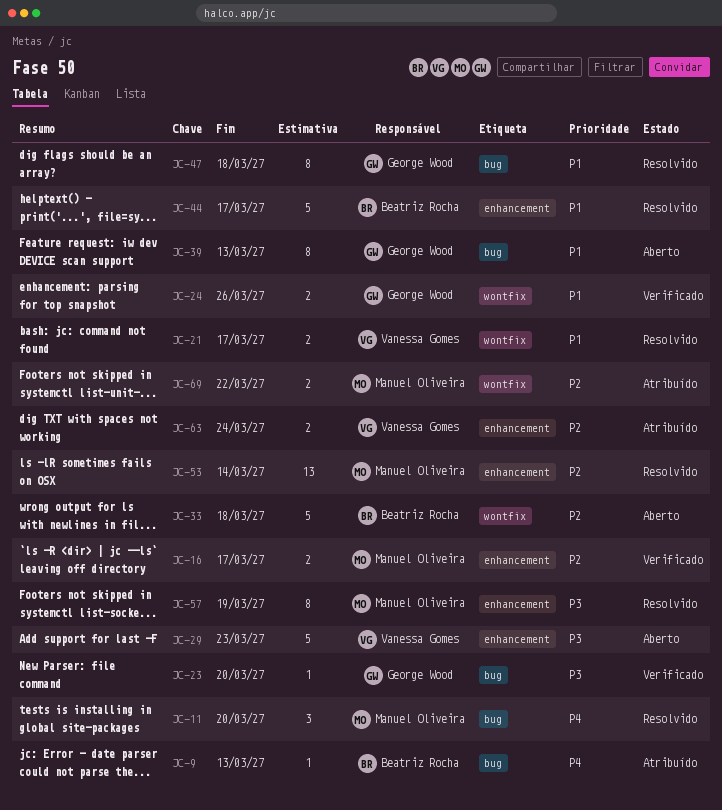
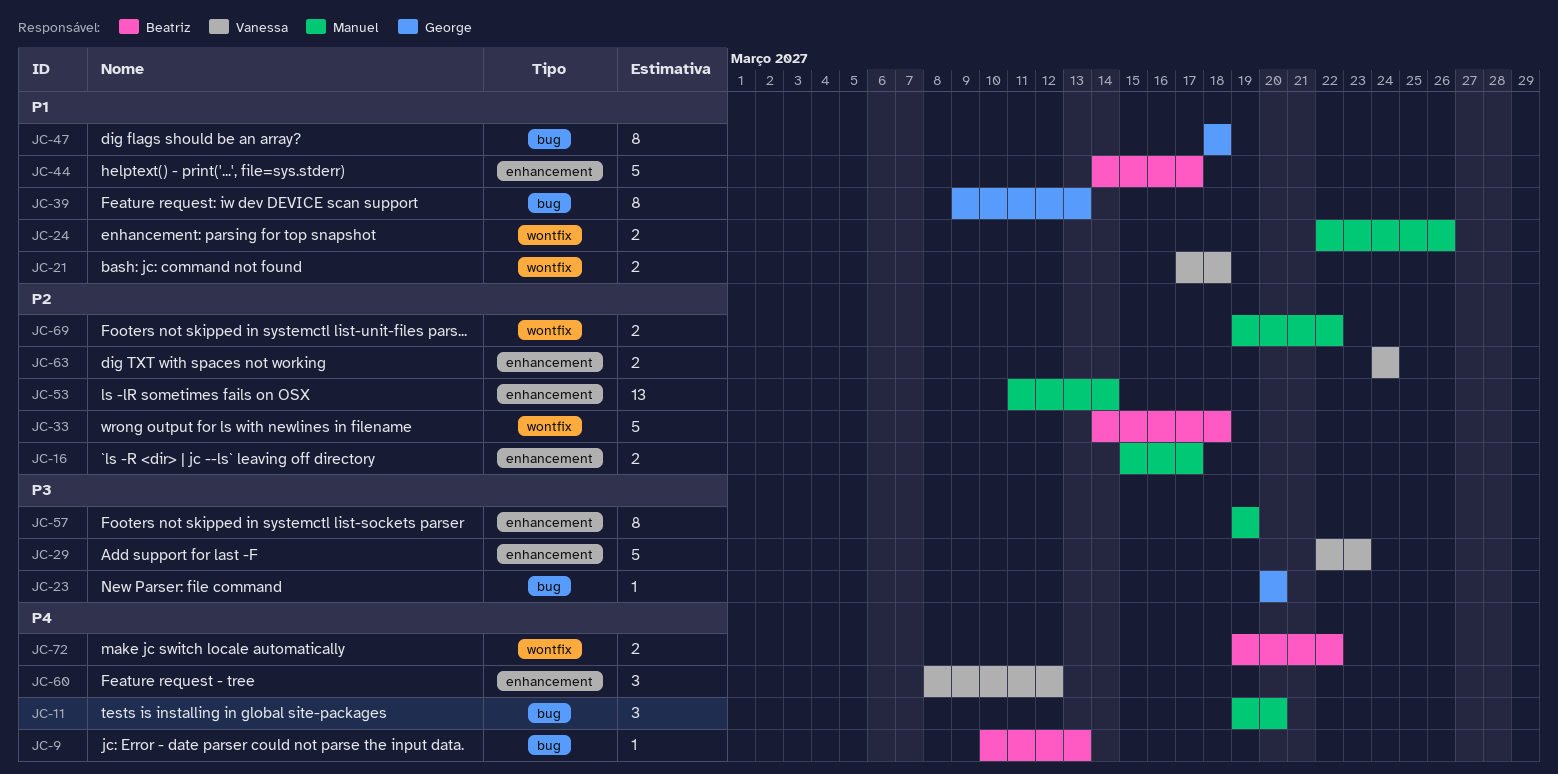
JC-21, due: Mar 17 -> Mar 18
JC-24, owner: George Wood -> Manuel Oliveira
JC-60: none -> present
JC-72: none -> present

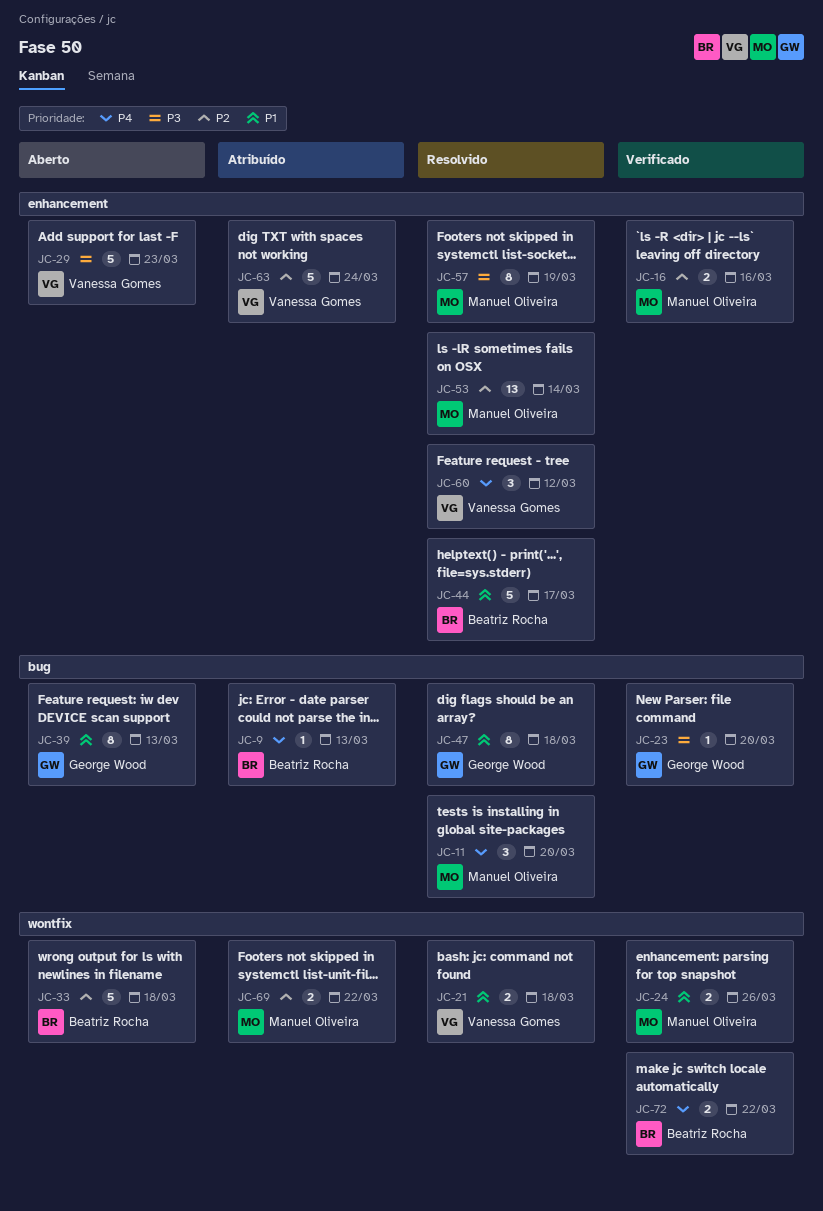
JC-16, due: Mar 17 -> Mar 16
JC-63, estimate: 2 -> 5

